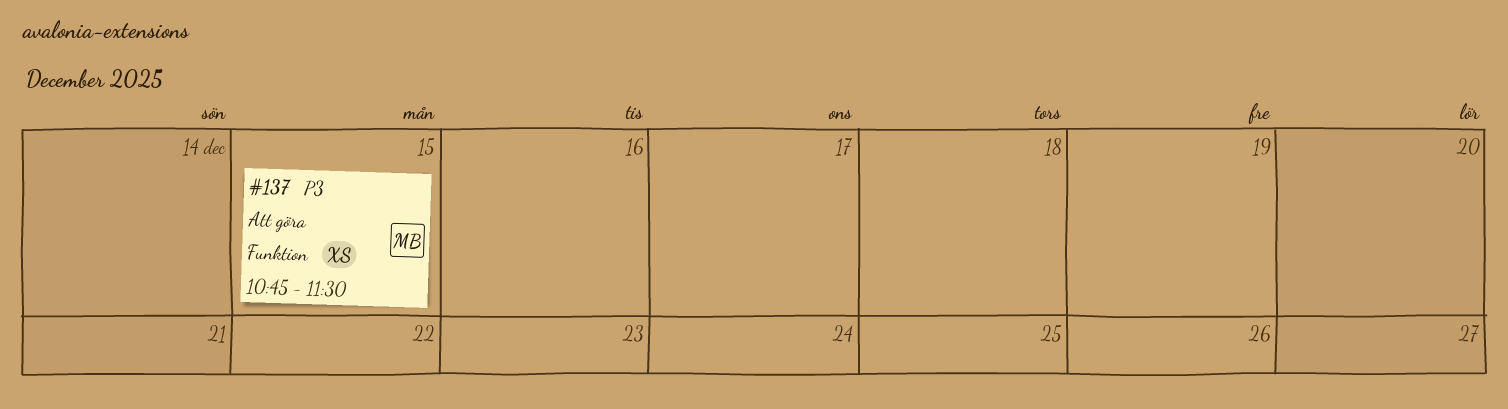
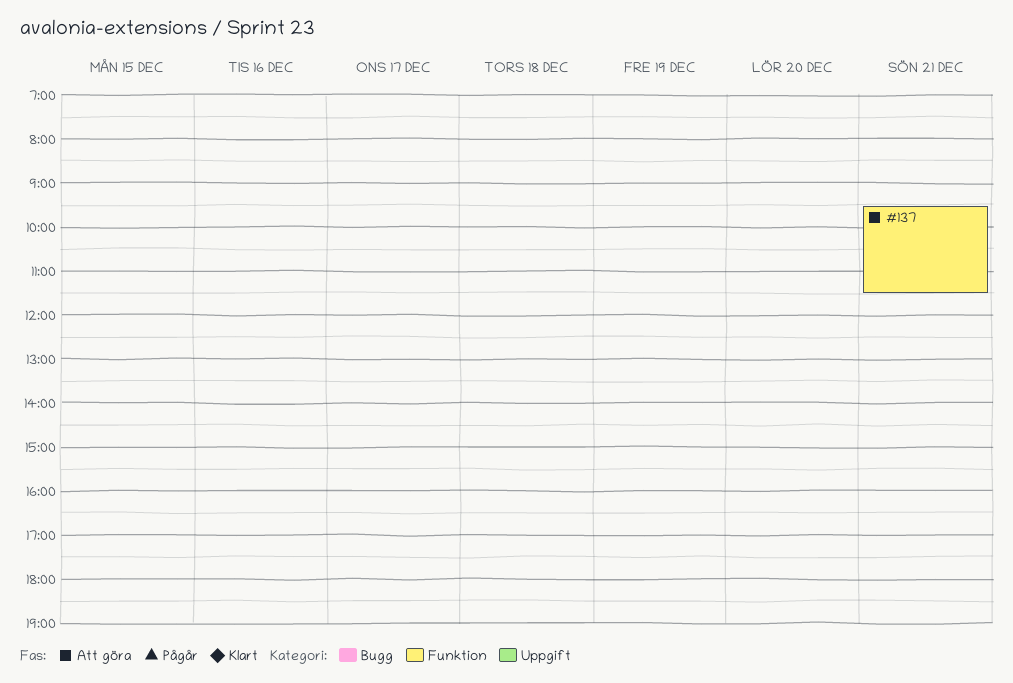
#137, day: Dec 15 -> Dec 21
#137, begins: 10:45 -> 09:30

